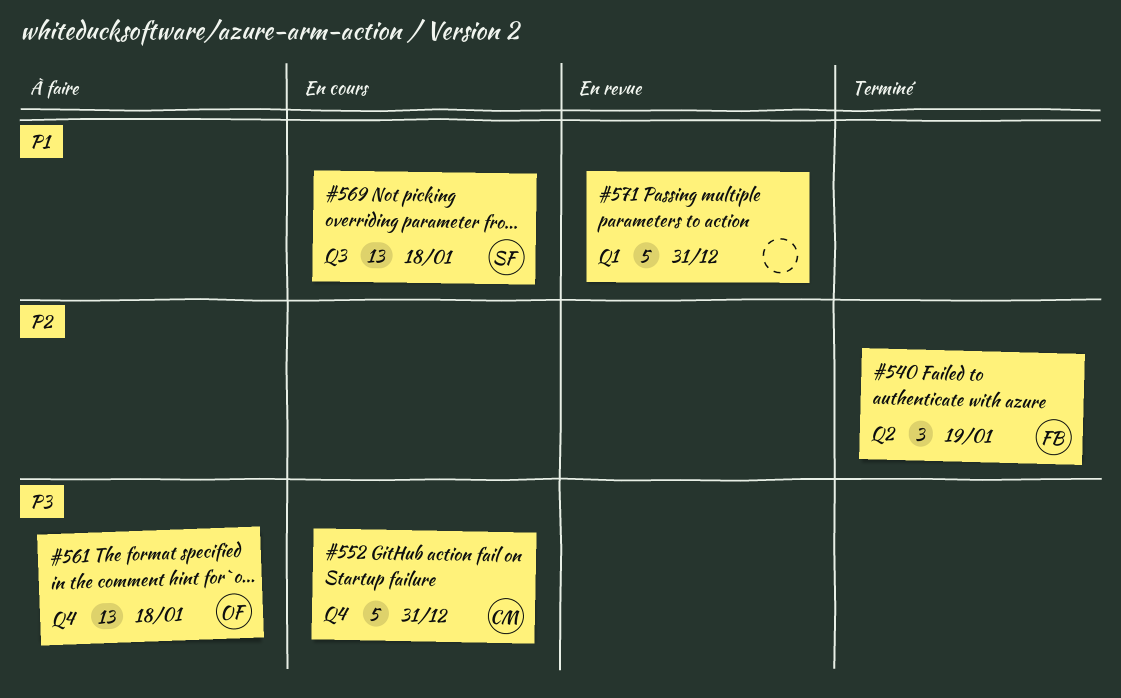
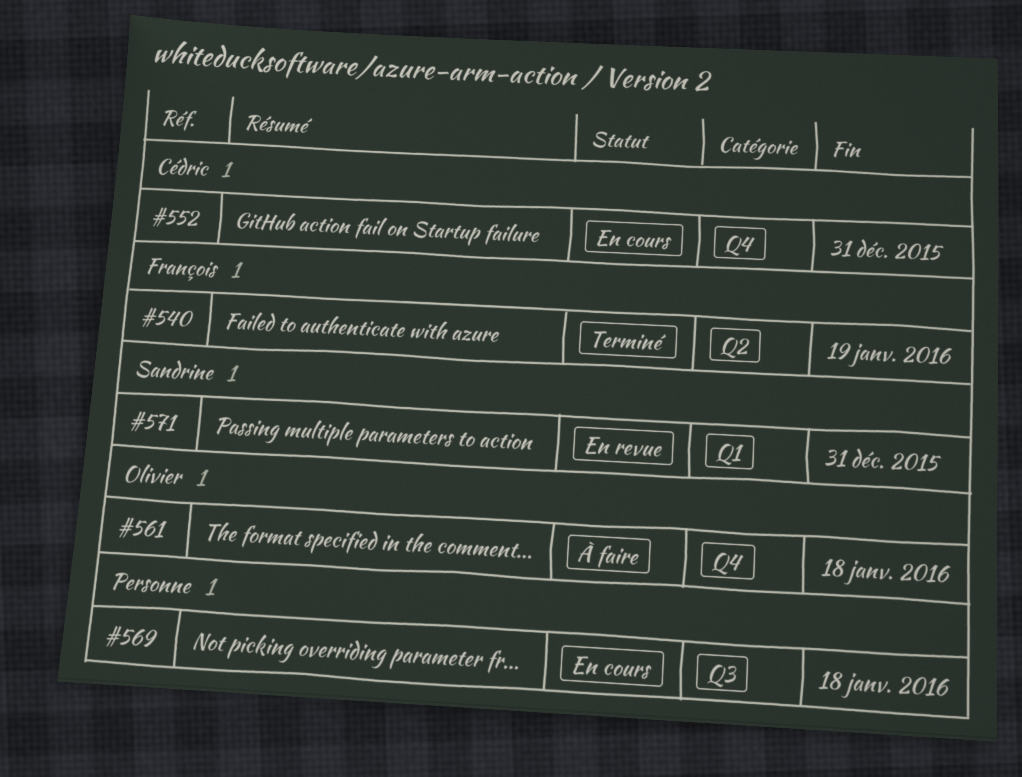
#569, owner: Sandrine -> none
#571, owner: none -> Sandrine

